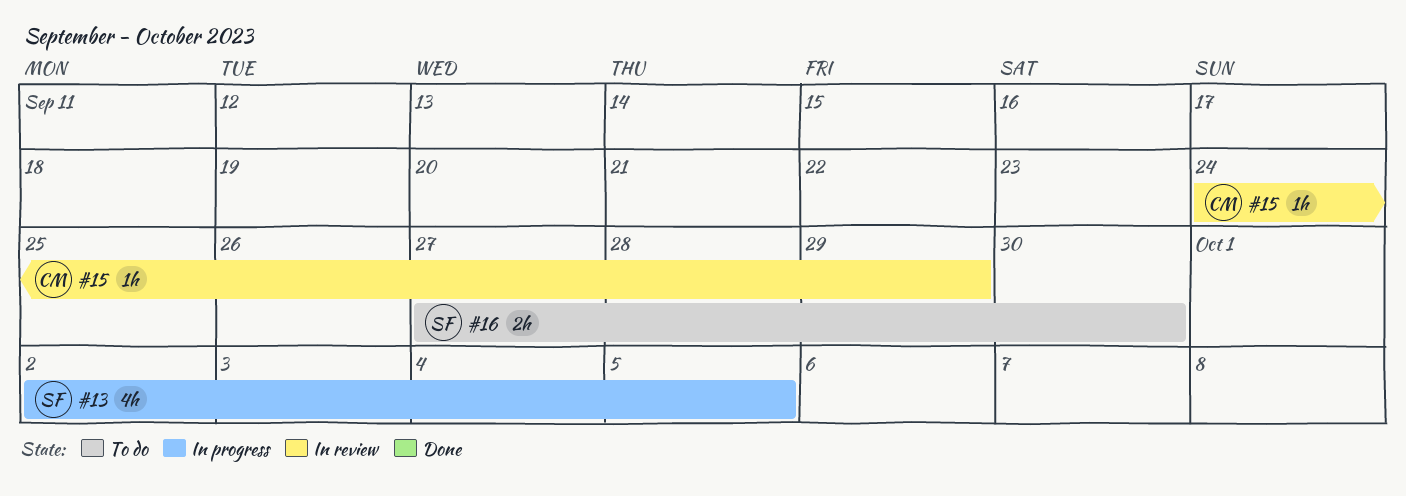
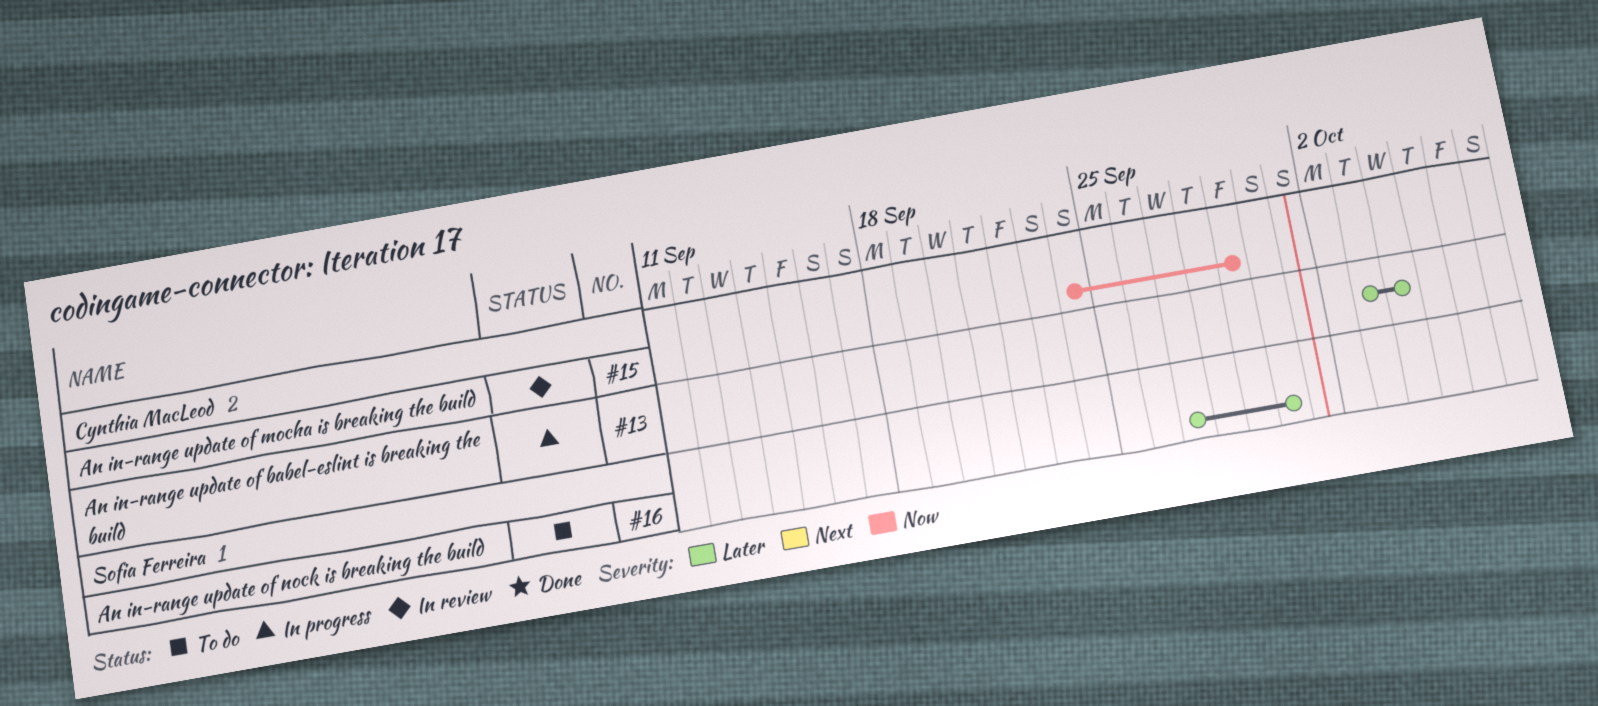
#13, owner: Sofia Ferreira -> Cynthia MacLeod
#13, start: Oct 2 -> Oct 3
#13, due: Oct 5 -> Oct 4

